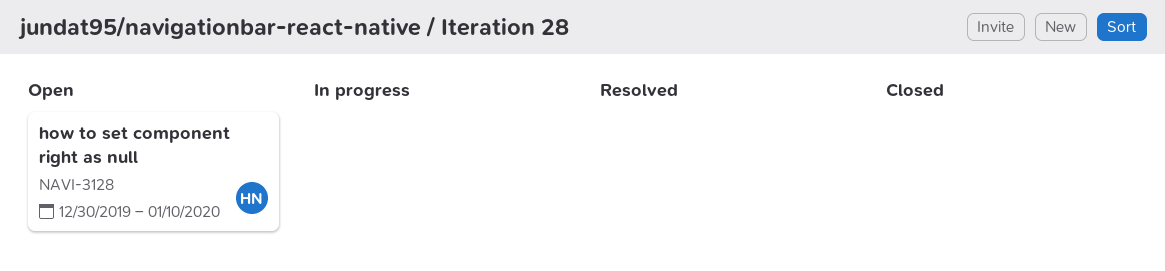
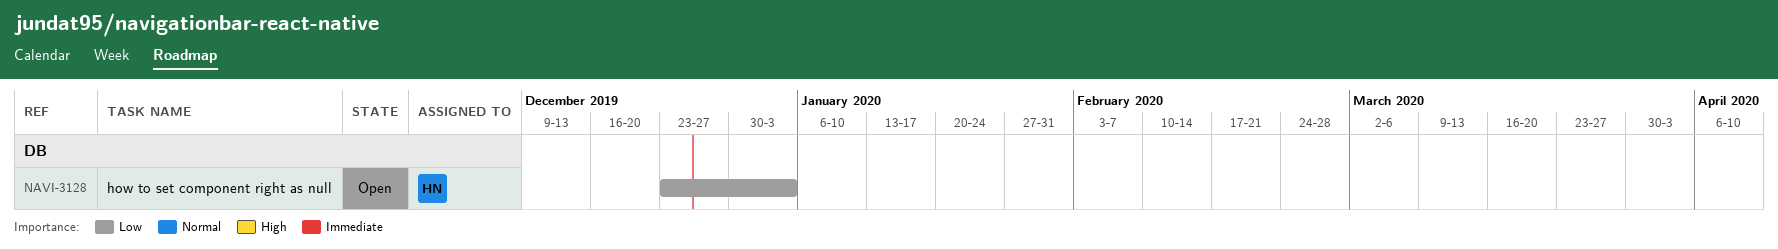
NAVI-3128, start: Dec 30 -> Dec 23
NAVI-3128, due: Jan 10 -> Jan 3

